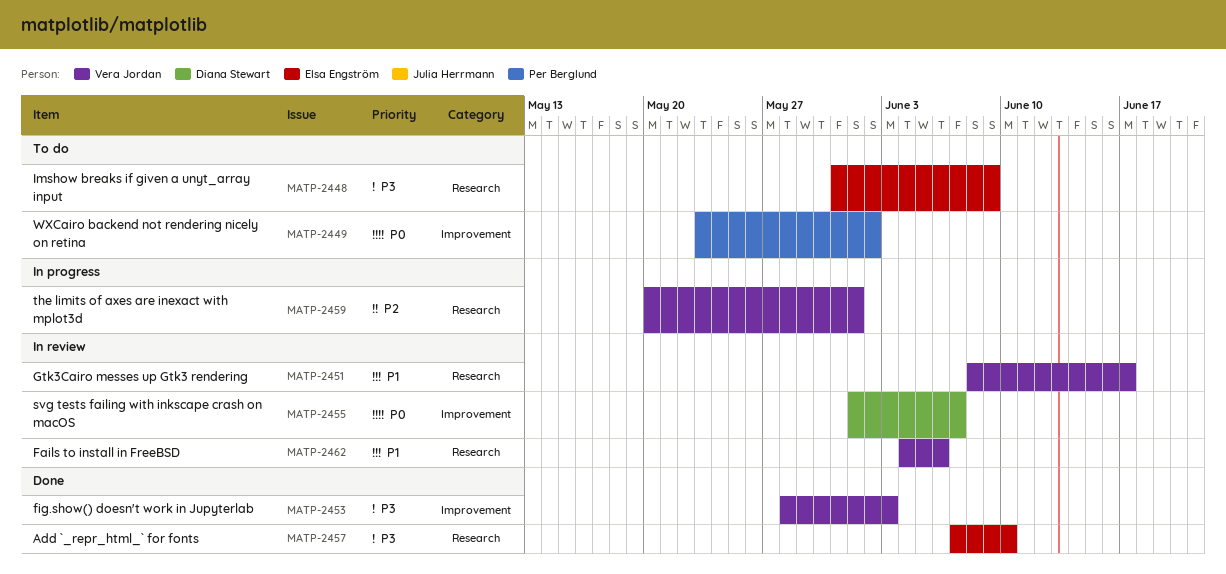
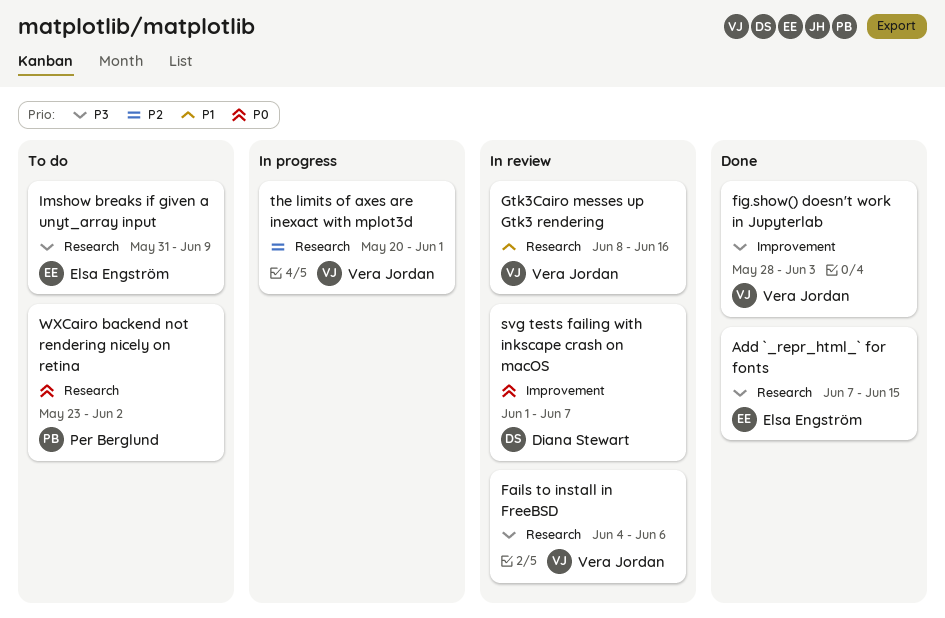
Add `_repr_html_` for fonts, due: Jun 10 -> Jun 15
Fails to install in FreeBSD, priority: P1 -> P3
Gtk3Cairo messes up Gtk3 rendering, due: Jun 17 -> Jun 16
WXCairo backend not rendering nicely on retina, label: Improvement -> Research

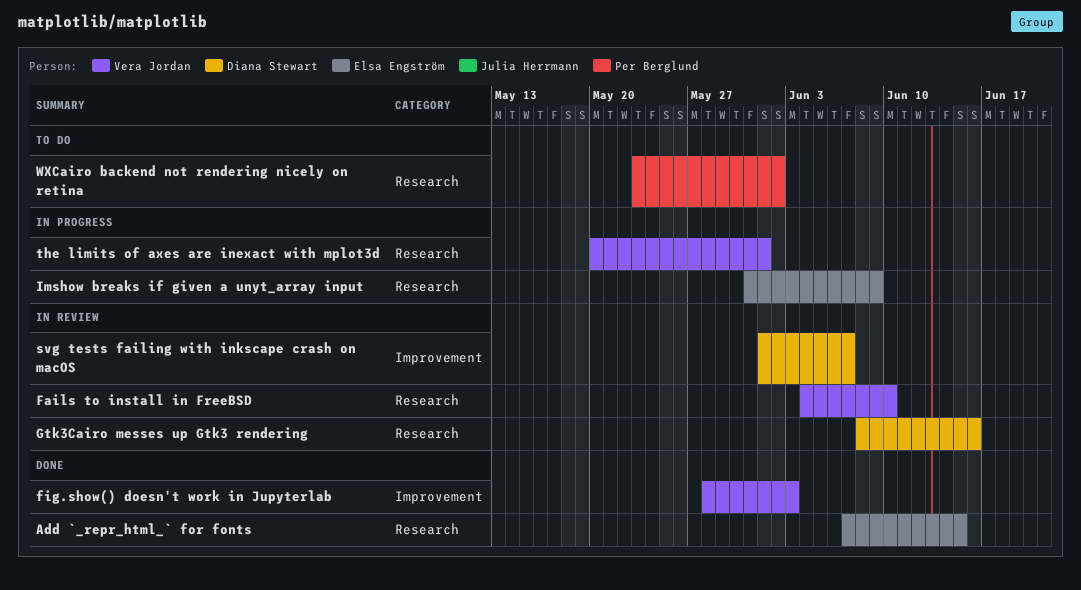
Fails to install in FreeBSD, due: Jun 6 -> Jun 10
Gtk3Cairo messes up Gtk3 rendering, owner: Vera Jordan -> Diana Stewart
Imshow breaks if given a unyt_array input, status: To do -> In progress

